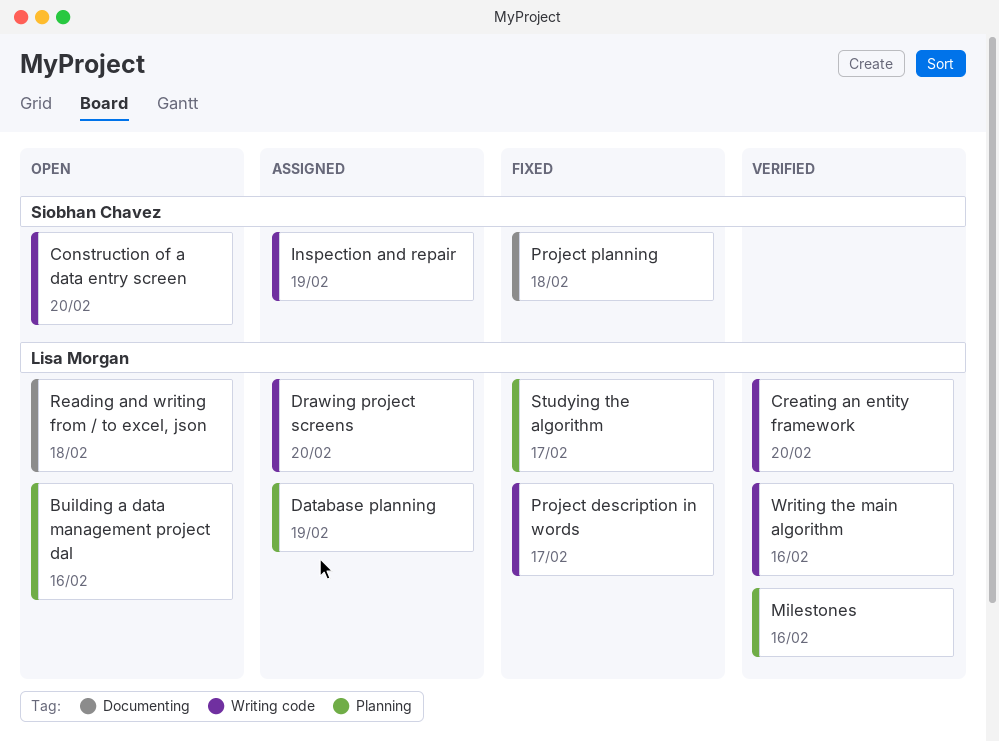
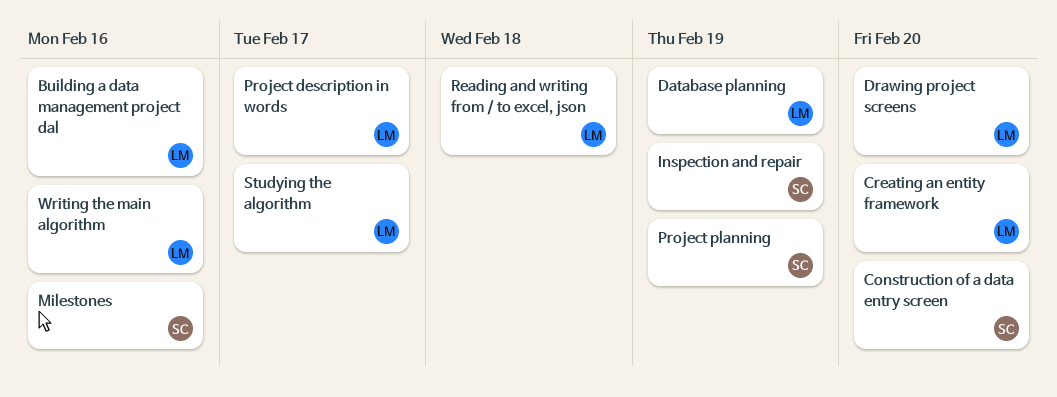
Milestones, owner: Lisa Morgan -> Siobhan Chavez
Project planning, due: Feb 18 -> Feb 19

